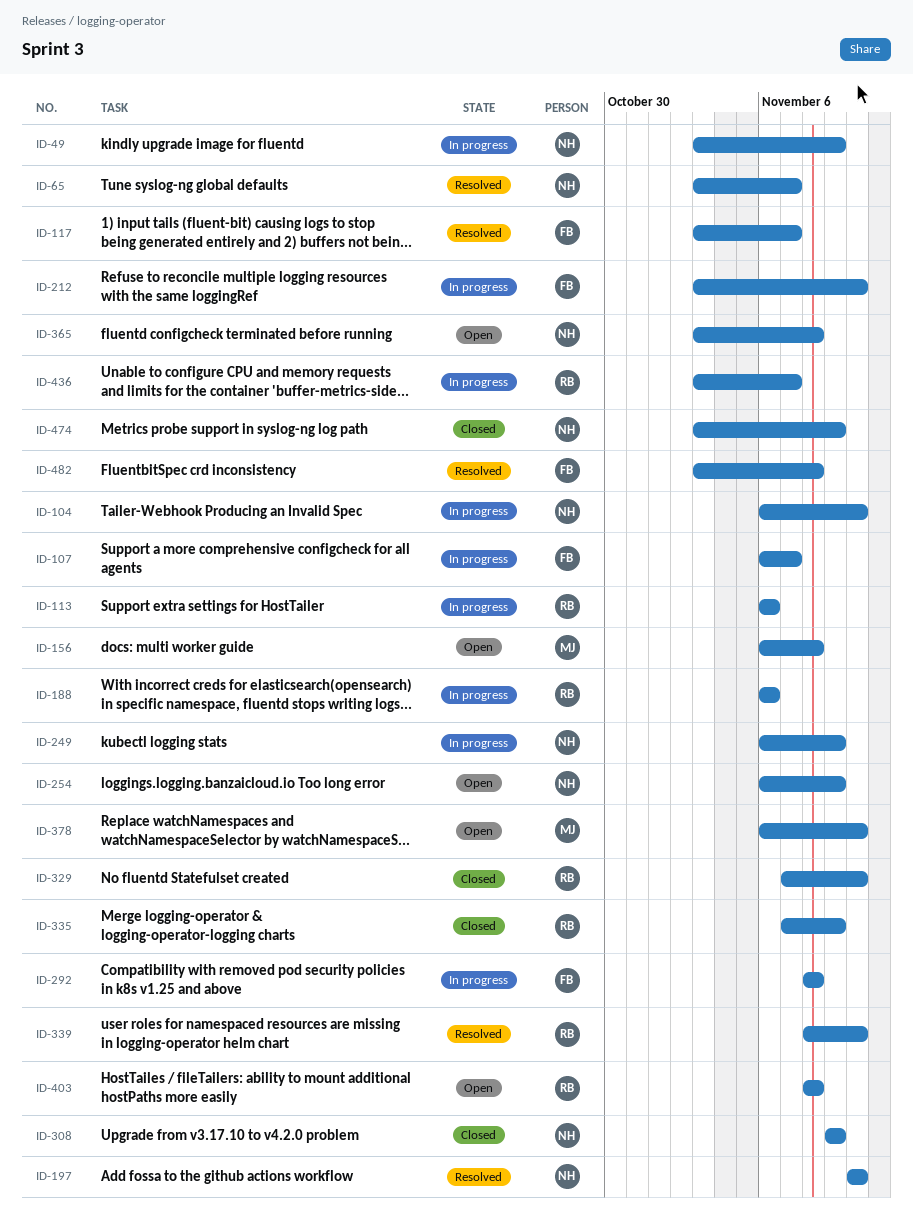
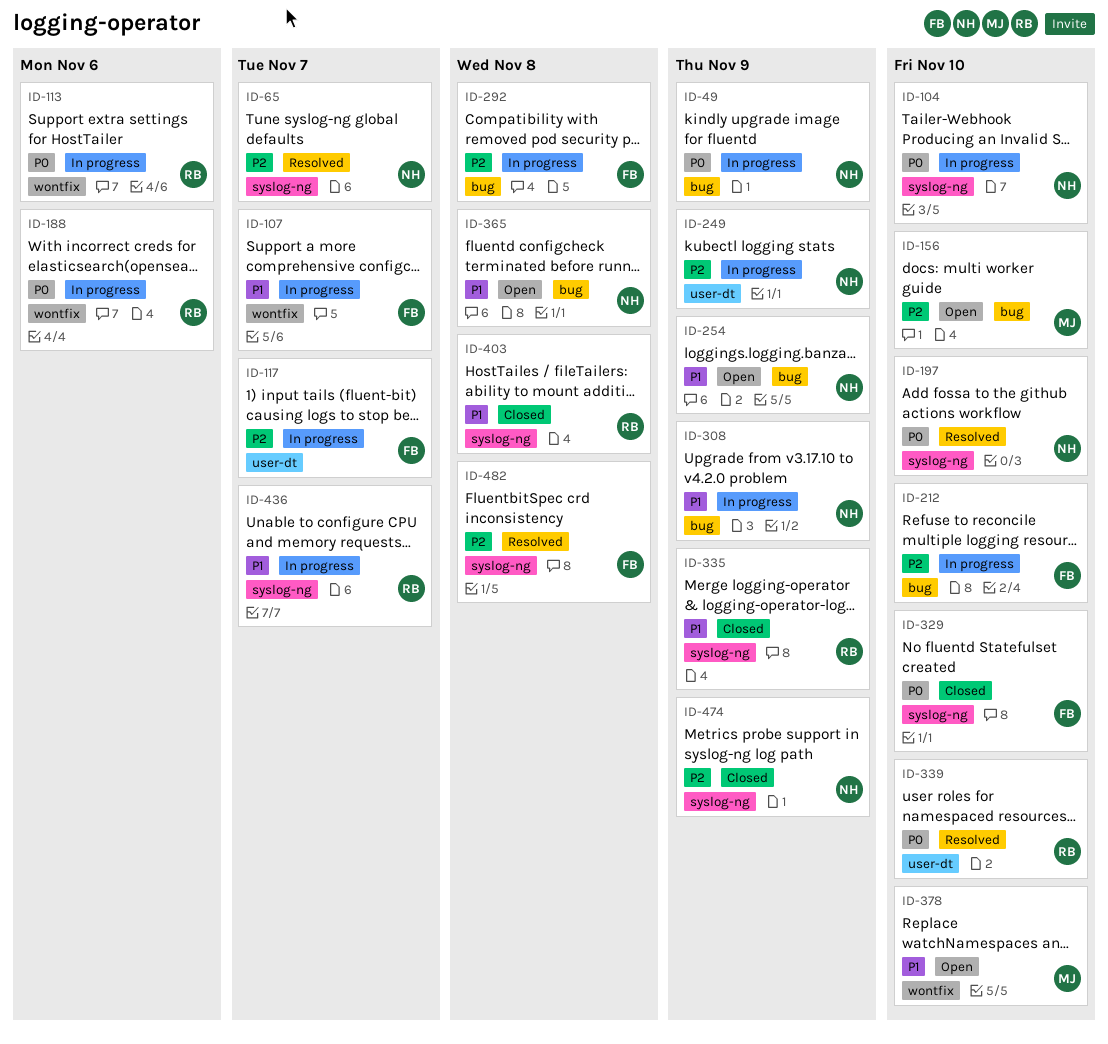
ID-117, status: Resolved -> In progress
ID-156, due: Nov 8 -> Nov 10
ID-308, status: Closed -> In progress
ID-329, owner: RB -> FB
ID-403, status: Open -> Closed

